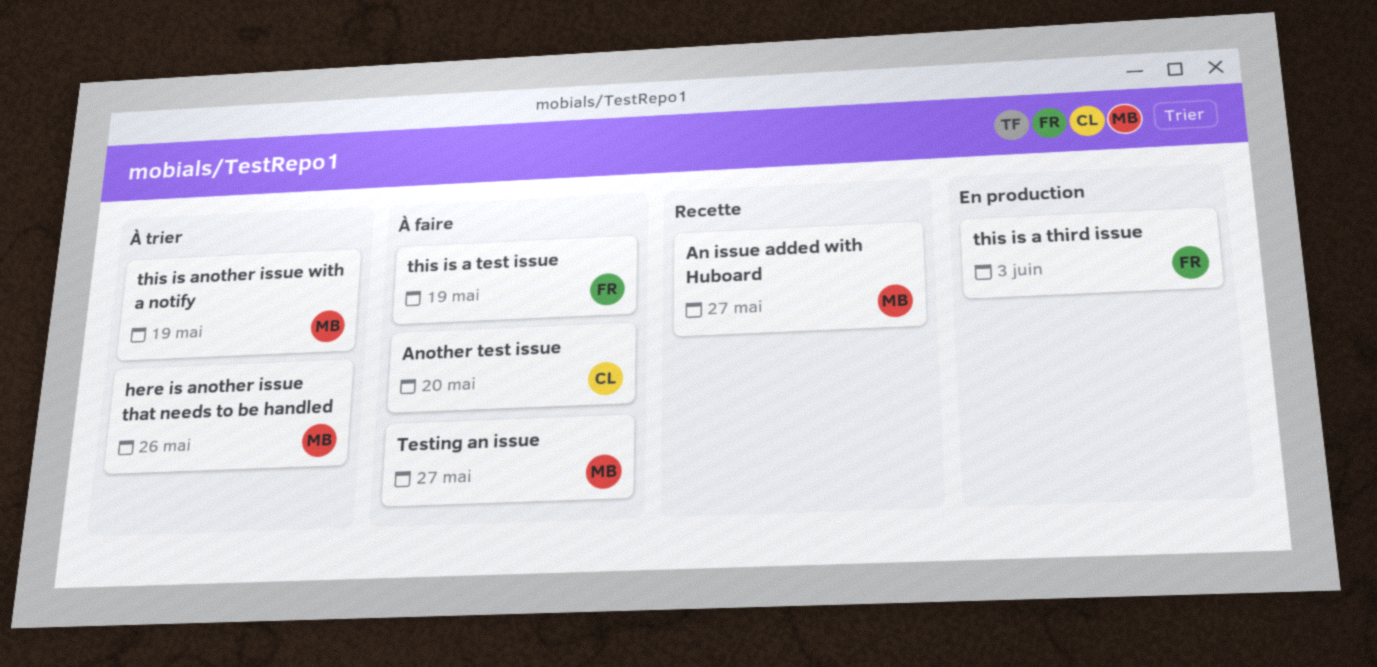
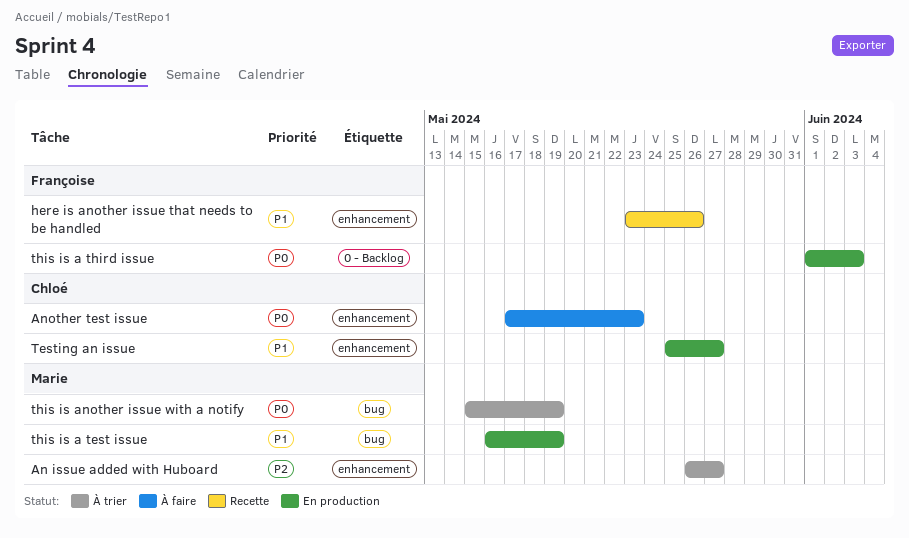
An issue added with Huboard, status: Recette -> À trier
Another test issue, due: May 20 -> May 23
here is another issue that needs to be handled, status: À trier -> Recette
here is another issue that needs to be handled, owner: Marie -> Françoise
Testing an issue, status: À faire -> En production
Testing an issue, owner: Marie -> Chloé
this is a test issue, status: À faire -> En production
this is a test issue, owner: Françoise -> Marie

